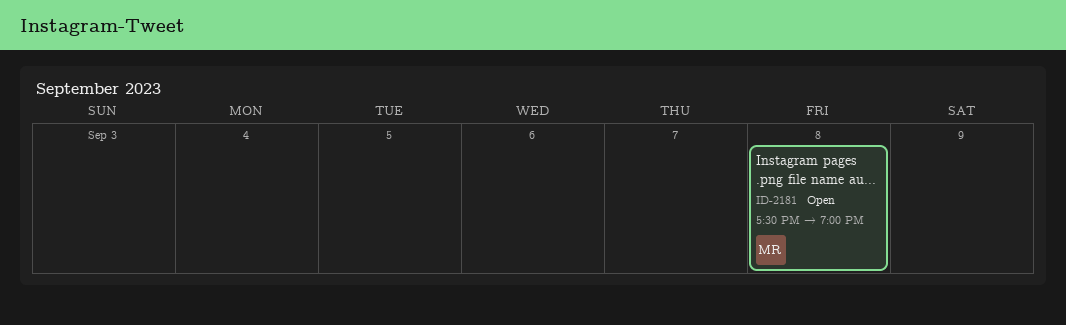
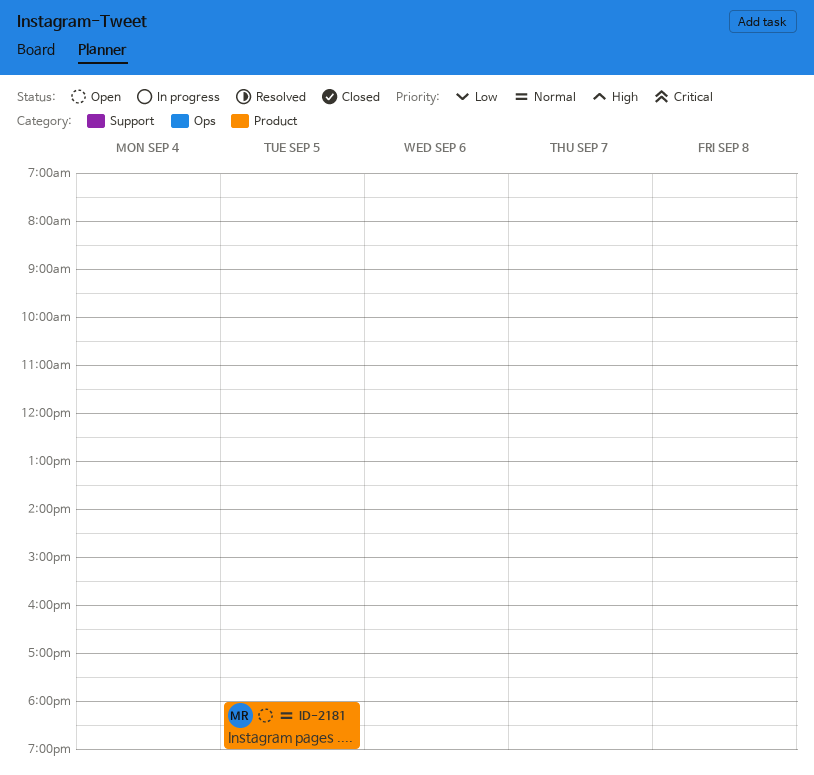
ID-2181, day: Sep 8 -> Sep 5
ID-2181, begins: 17:30 -> 18:00

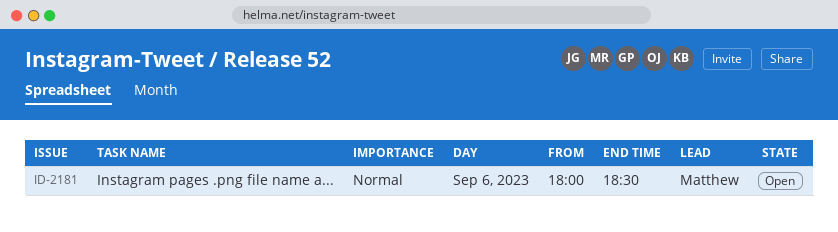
ID-2181, day: Sep 5 -> Sep 6
ID-2181, ends: 19:00 -> 18:30

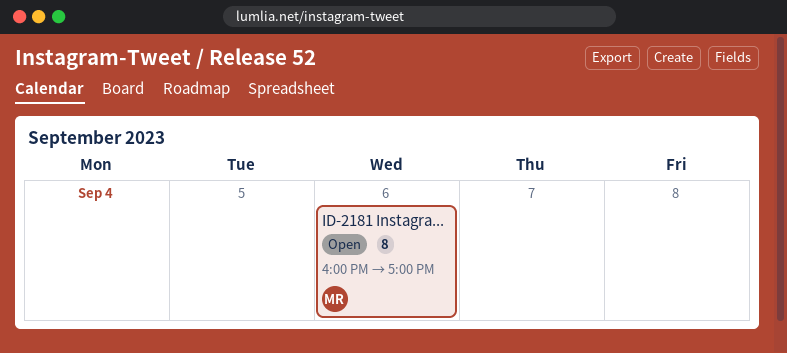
ID-2181, begins: 18:00 -> 16:00
ID-2181, ends: 18:30 -> 17:00

